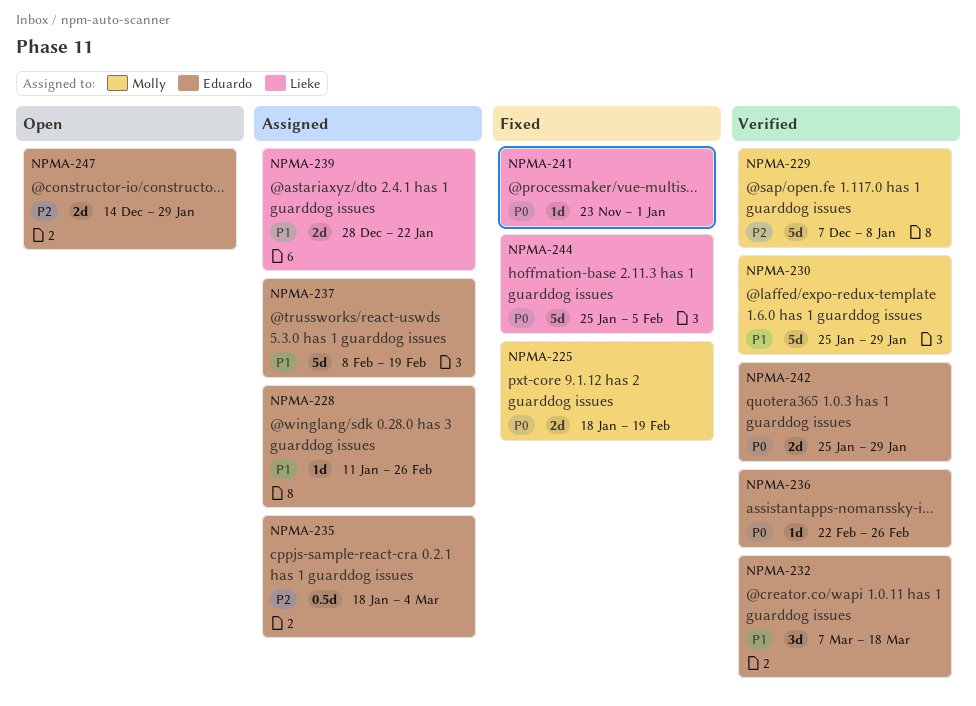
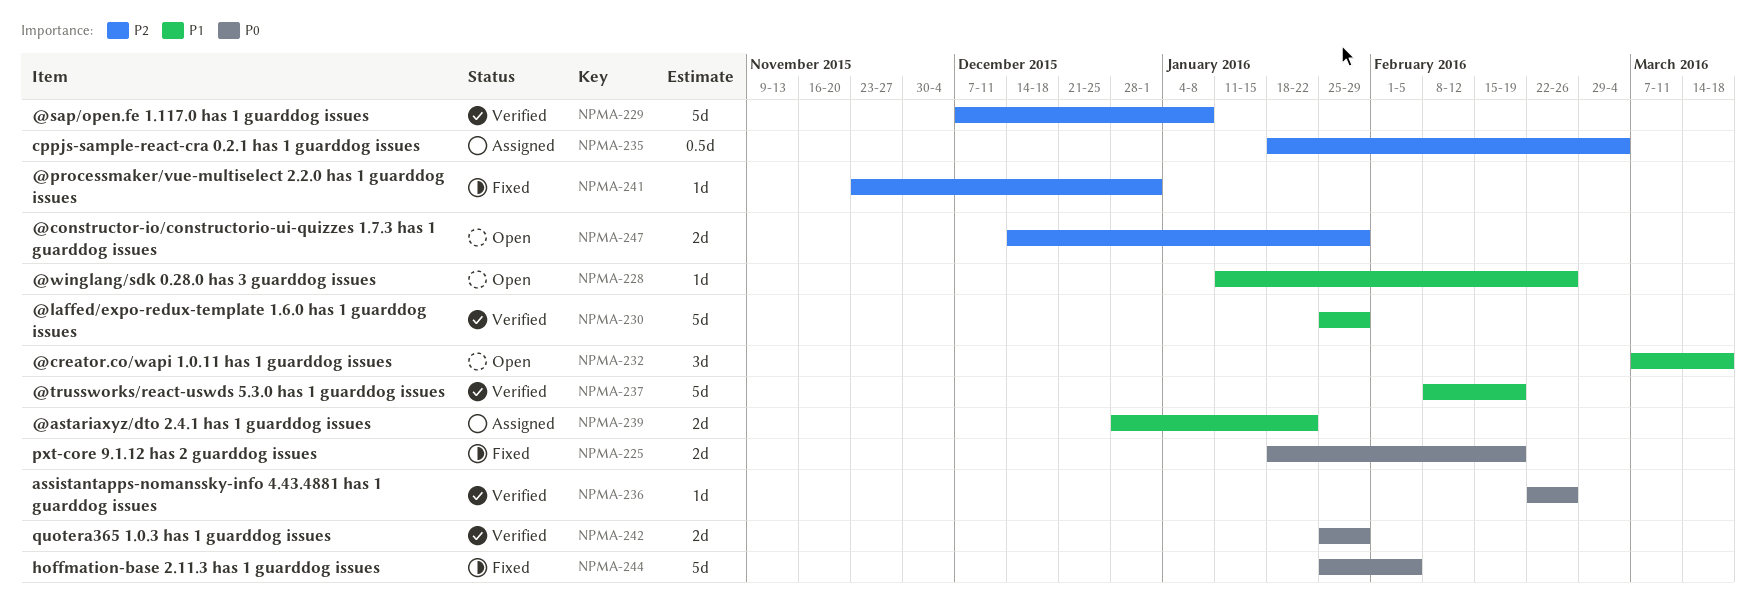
NPMA-228, status: Assigned -> Open
NPMA-232, status: Verified -> Open
NPMA-237, status: Assigned -> Verified
NPMA-241, priority: P0 -> P2

